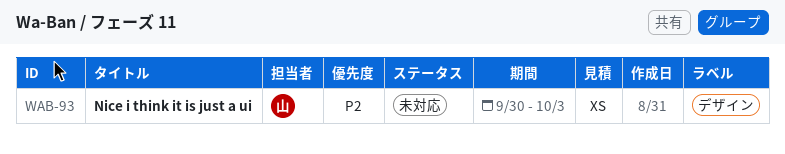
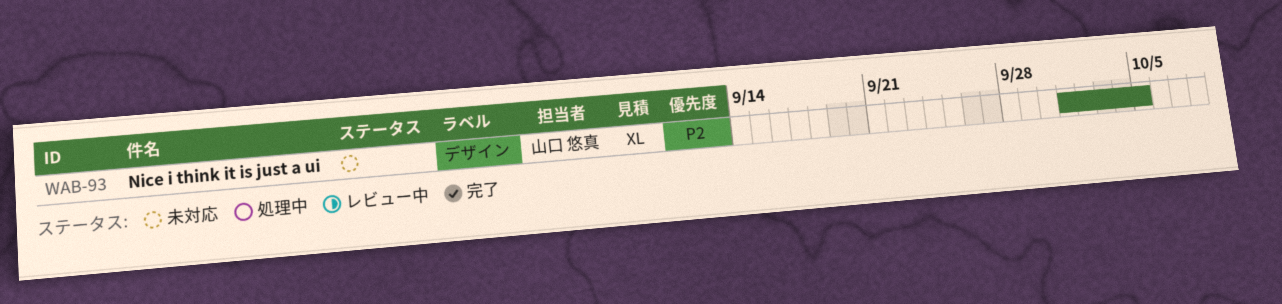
WAB-93, estimate: XS -> XL
WAB-93, start: Sep 30 -> Oct 1
WAB-93, due: Oct 3 -> Oct 5

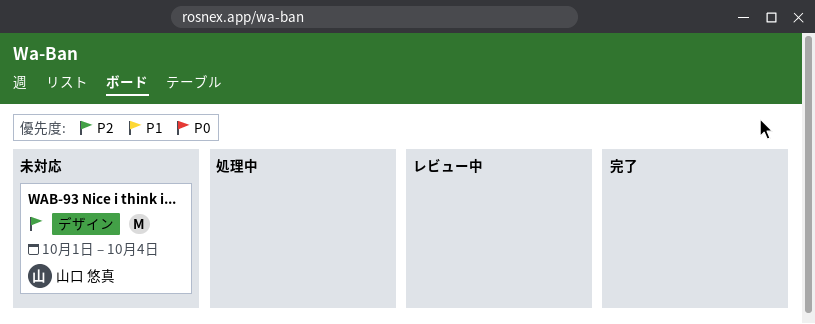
WAB-93, estimate: XL -> M
WAB-93, due: Oct 5 -> Oct 4

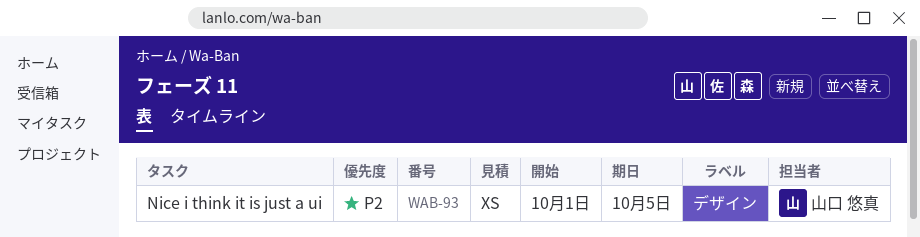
WAB-93, estimate: M -> XS
WAB-93, due: Oct 4 -> Oct 5

